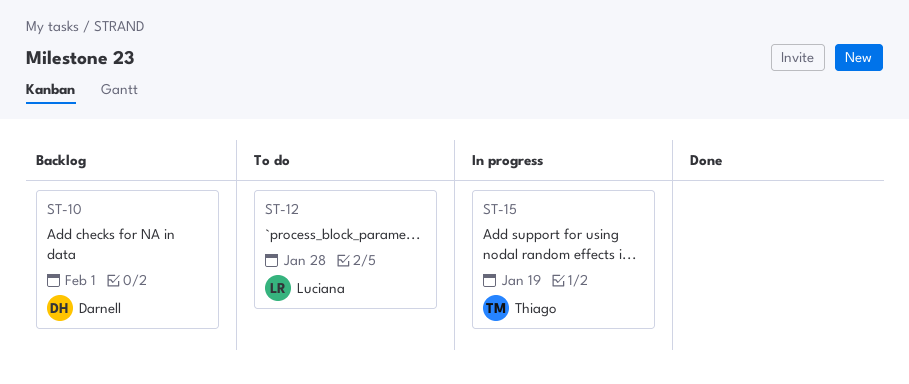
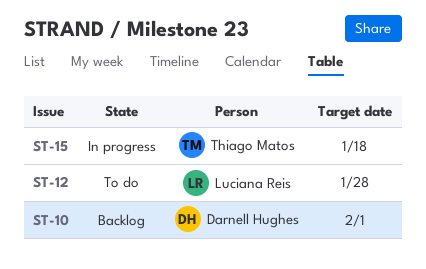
ST-15, due: Jan 19 -> Jan 18

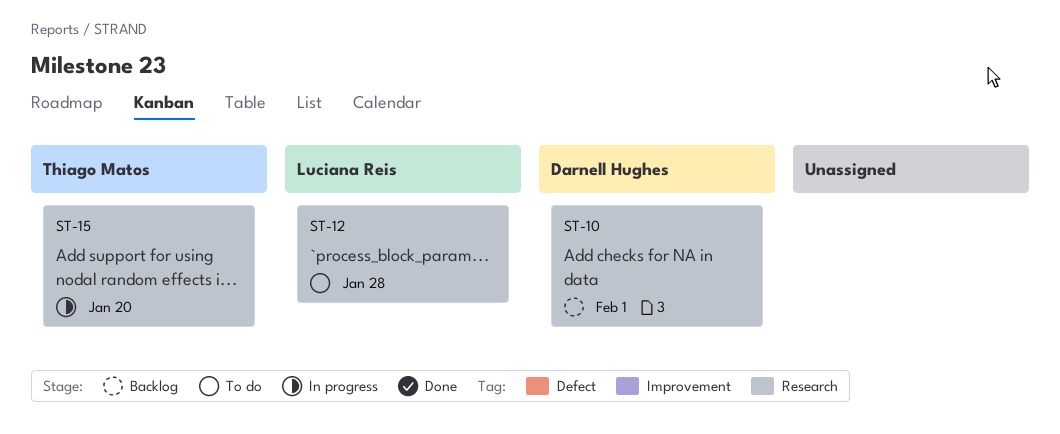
ST-15, due: Jan 18 -> Jan 20

